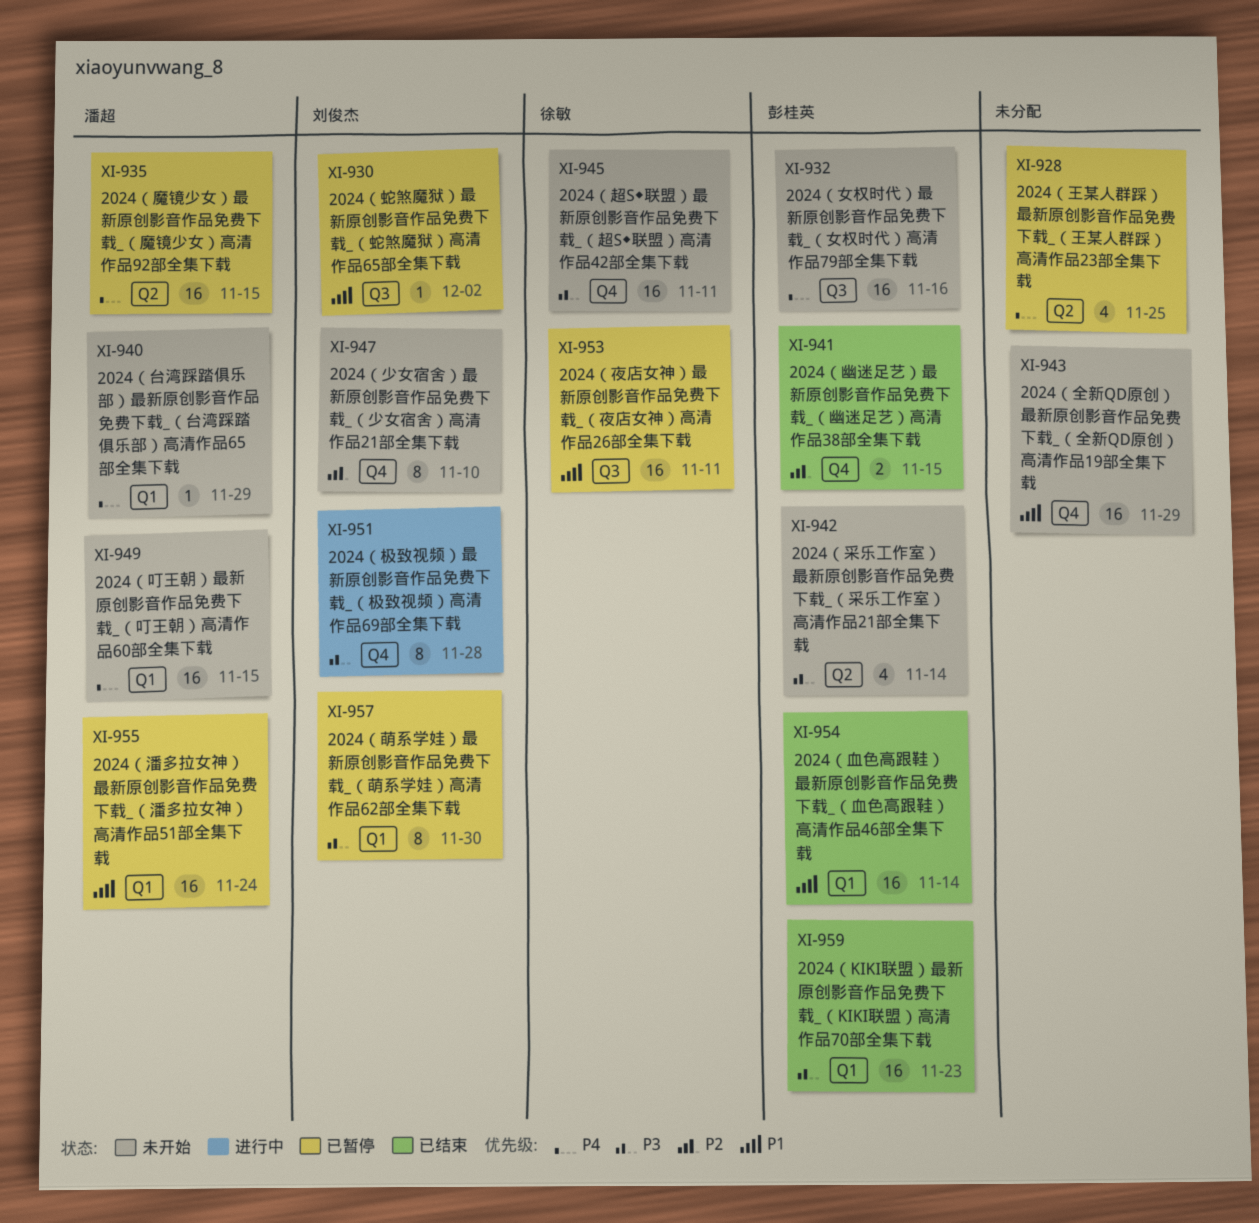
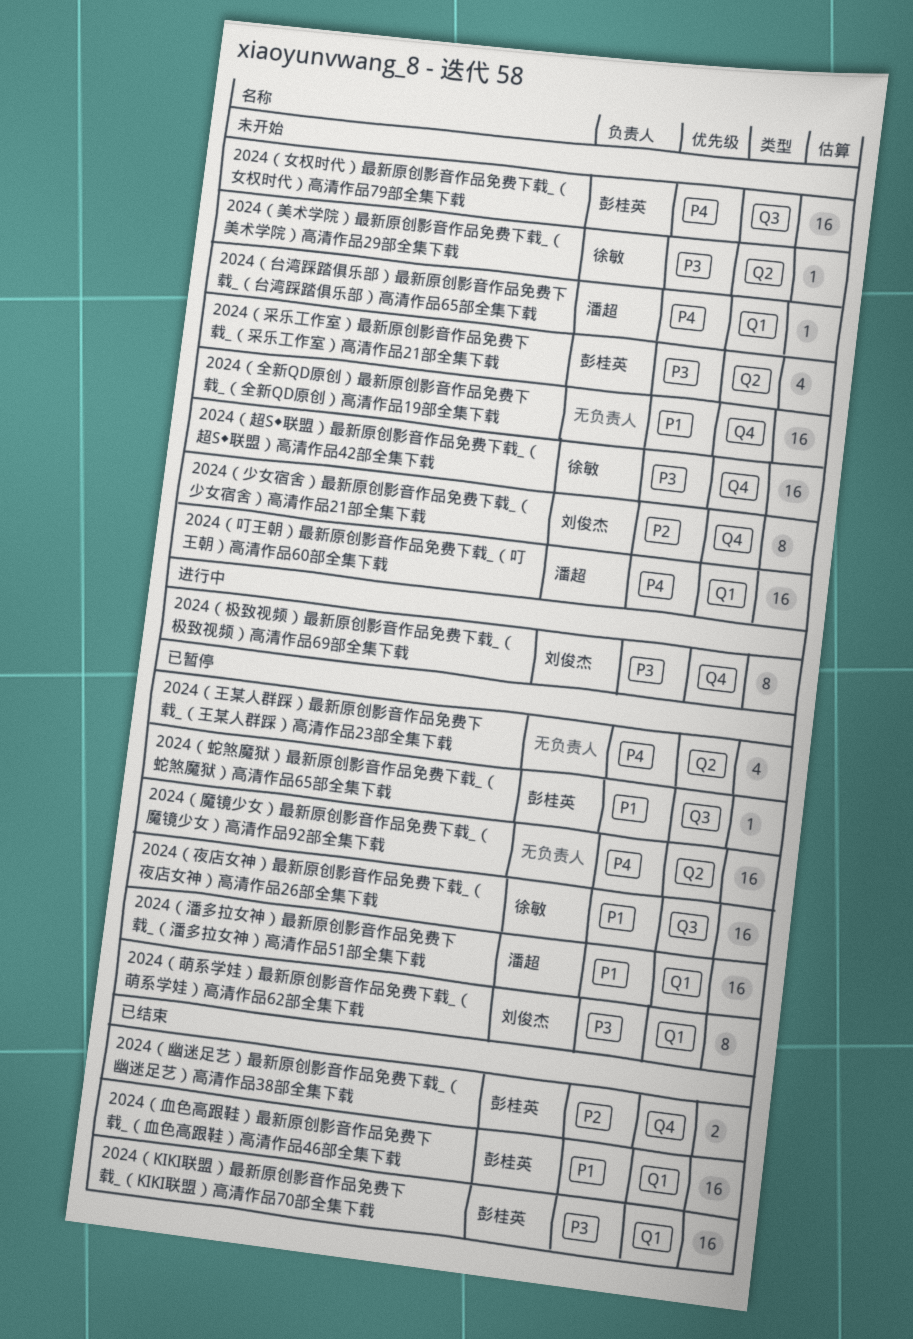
2024（美术学院）最新原创影音作品免费下载_（美术学院）高清作品29部全集下载: none -> present
2024（蛇煞魔狱）最新原创影音作品免费下载_（蛇煞魔狱）高清作品65部全集下载, owner: 刘俊杰 -> 彭桂英
2024（魔镜少女）最新原创影音作品免费下载_（魔镜少女）高清作品92部全集下载, owner: 潘超 -> none

